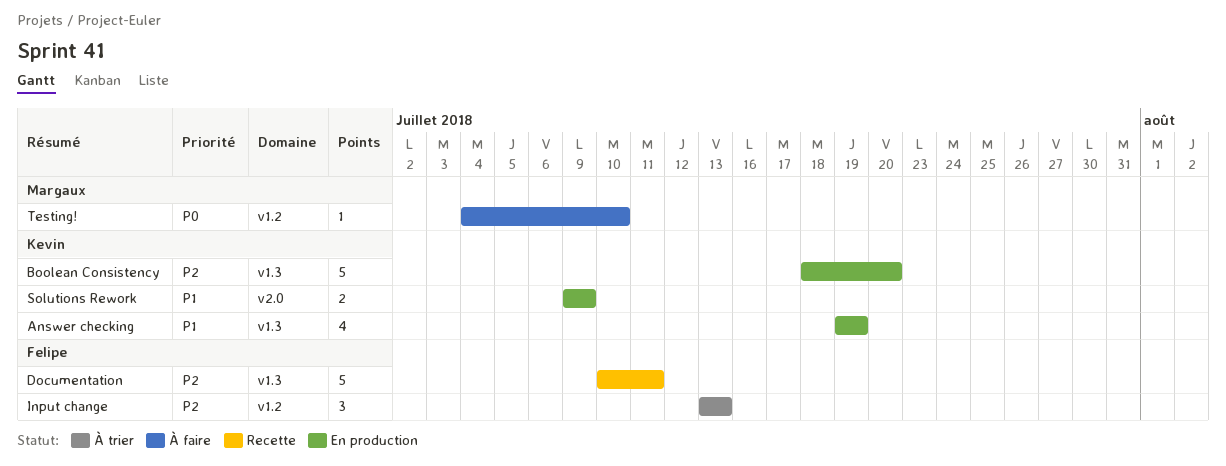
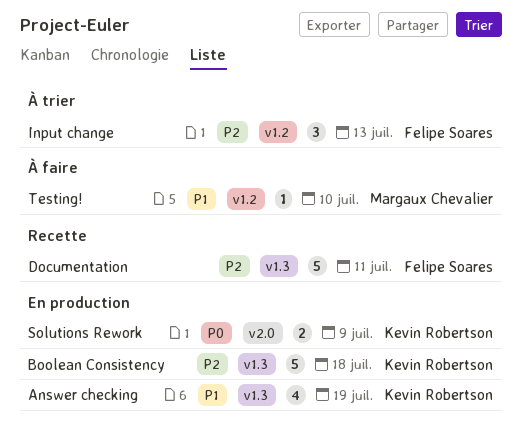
Boolean Consistency, due: Jul 20 -> Jul 18
Solutions Rework, priority: P1 -> P0
Testing!, priority: P0 -> P1

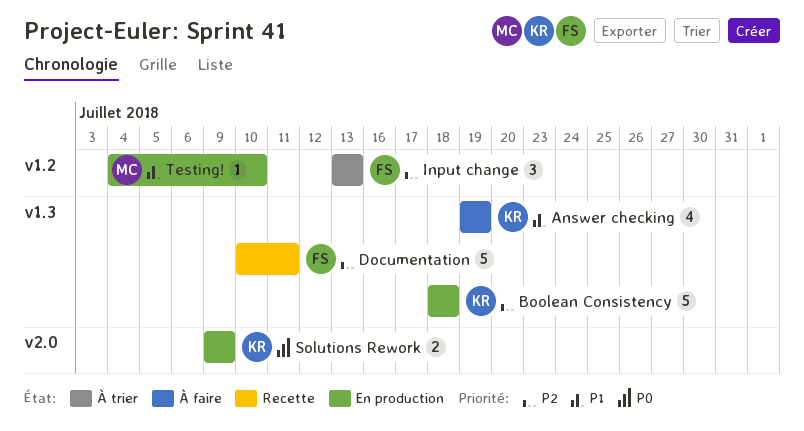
Answer checking, status: En production -> À faire
Testing!, status: À faire -> En production

